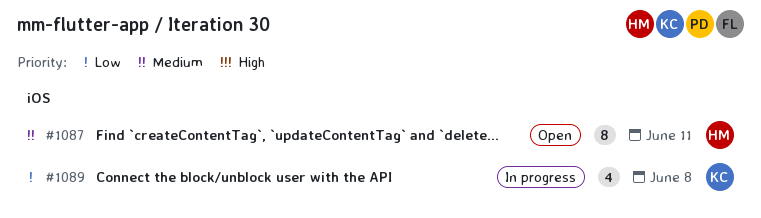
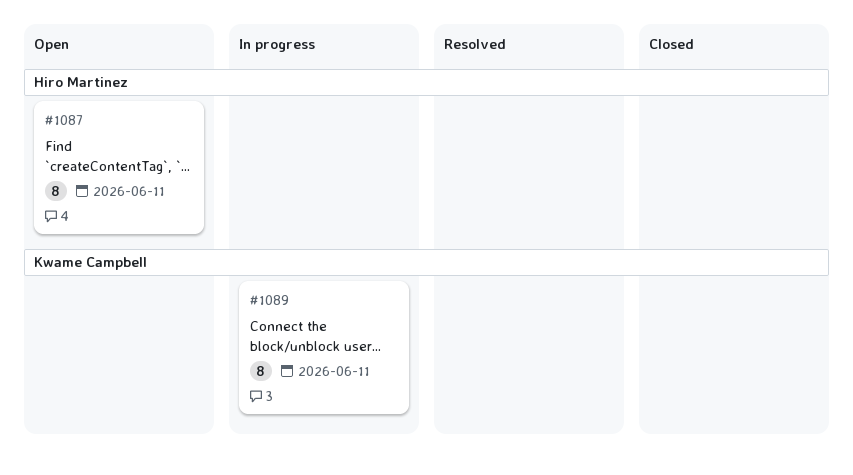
#1089, estimate: 4 -> 8
#1089, due: Jun 8 -> Jun 11

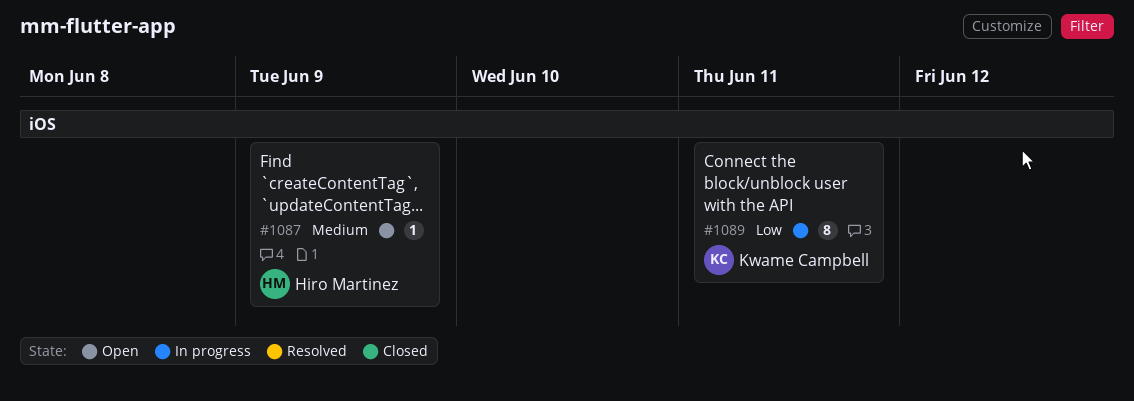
#1087, estimate: 8 -> 1
#1087, due: Jun 11 -> Jun 9

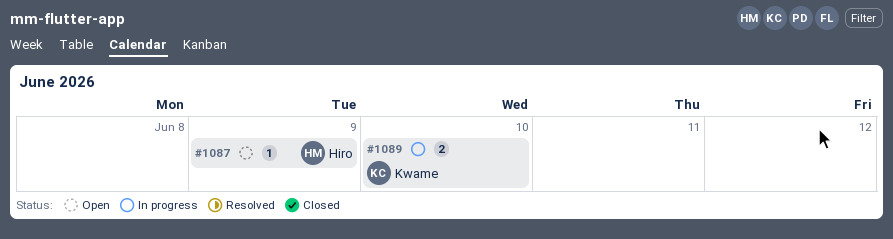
#1089, estimate: 8 -> 2
#1089, due: Jun 11 -> Jun 10

